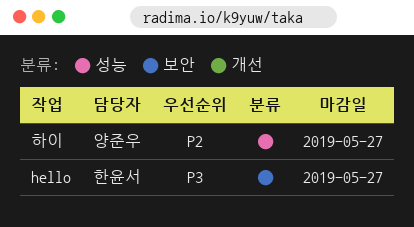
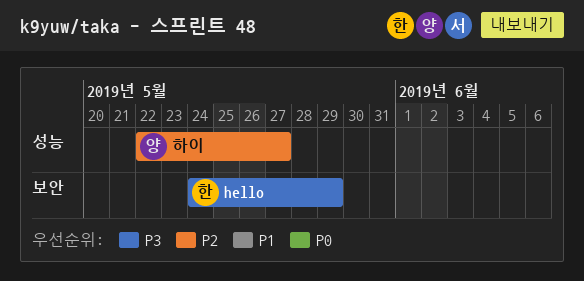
hello, due: May 27 -> May 29

